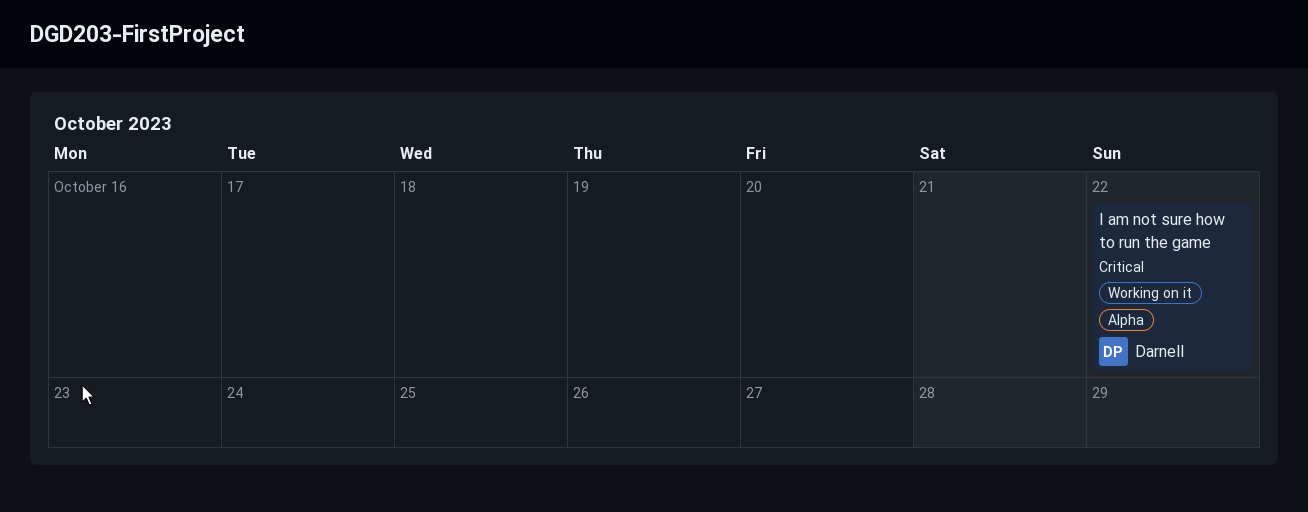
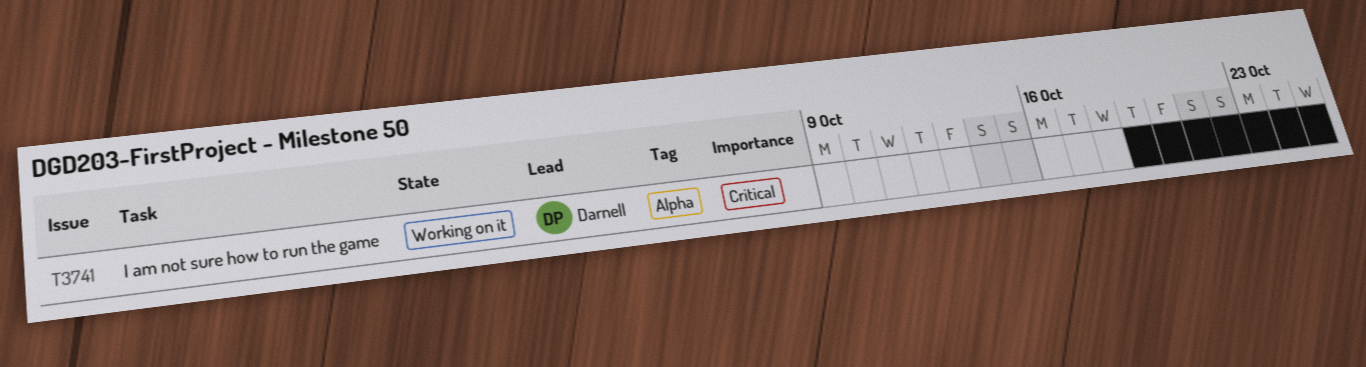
I am not sure how to run the game, due: Oct 22 -> Oct 25

